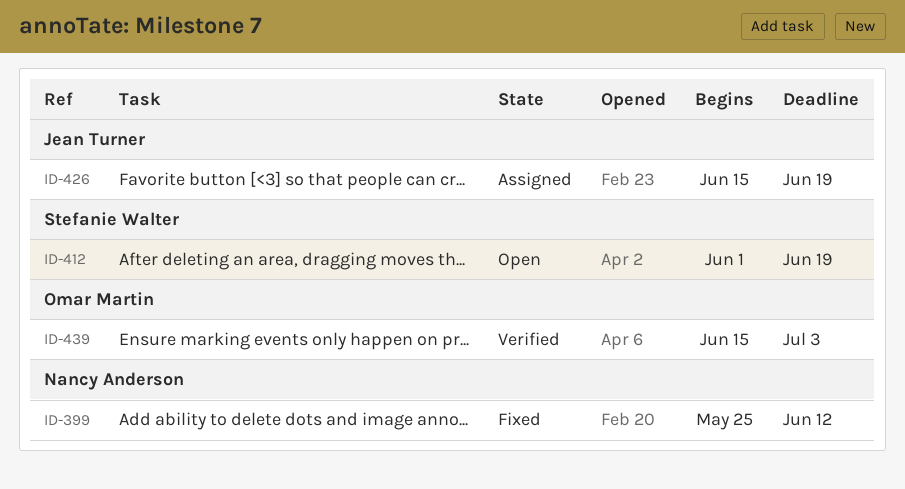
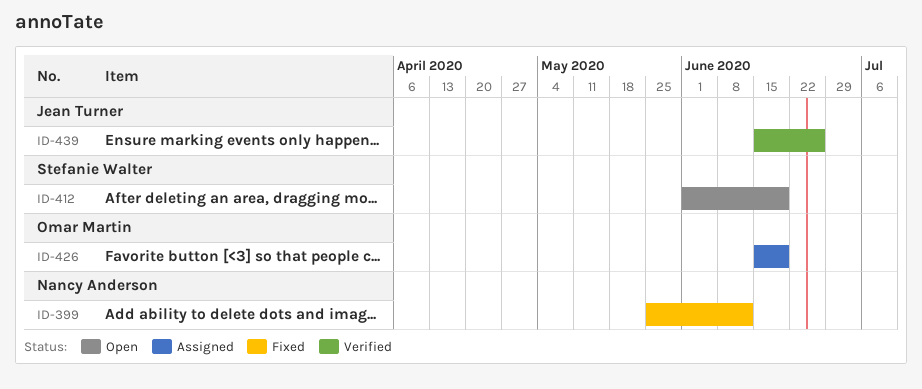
ID-426, owner: Jean Turner -> Omar Martin
ID-439, owner: Omar Martin -> Jean Turner
ID-439, due: Jul 3 -> Jun 26

